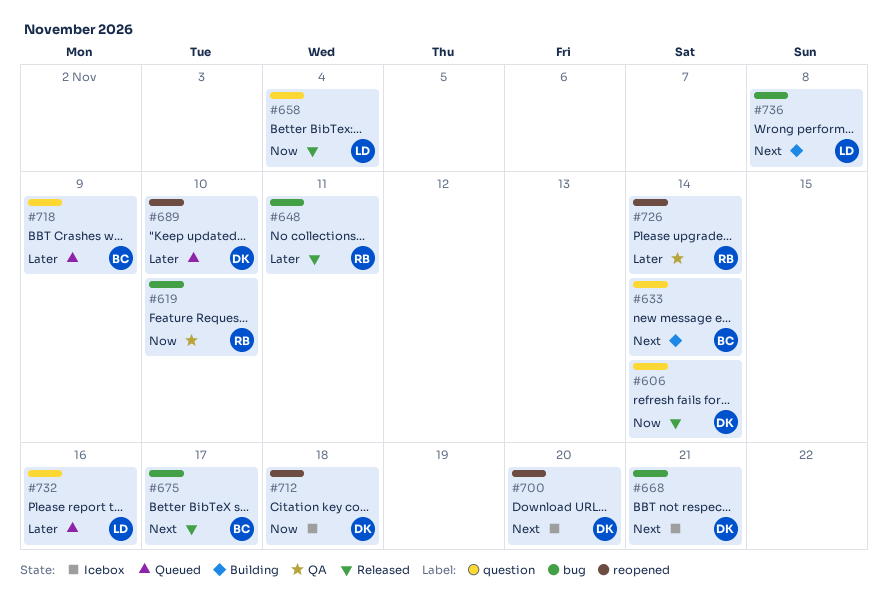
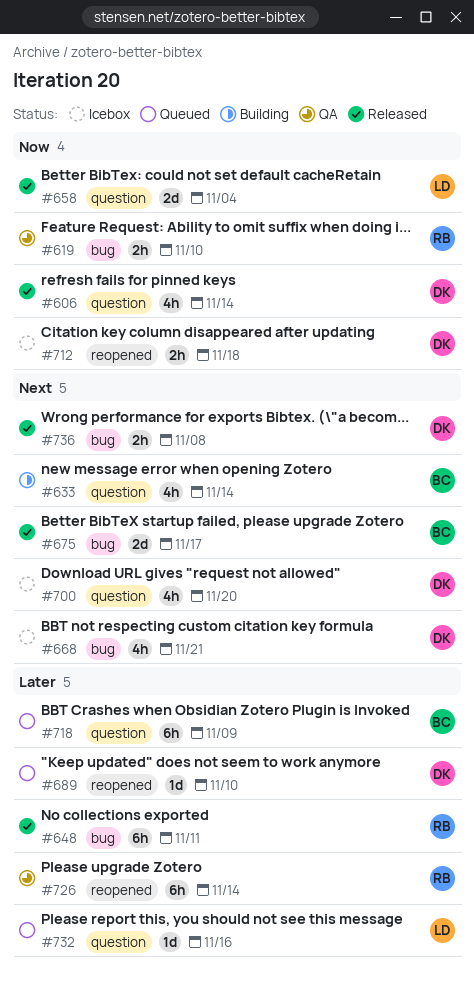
#700, label: reopened -> question
#736, status: Building -> Released
#736, owner: LD -> DK

